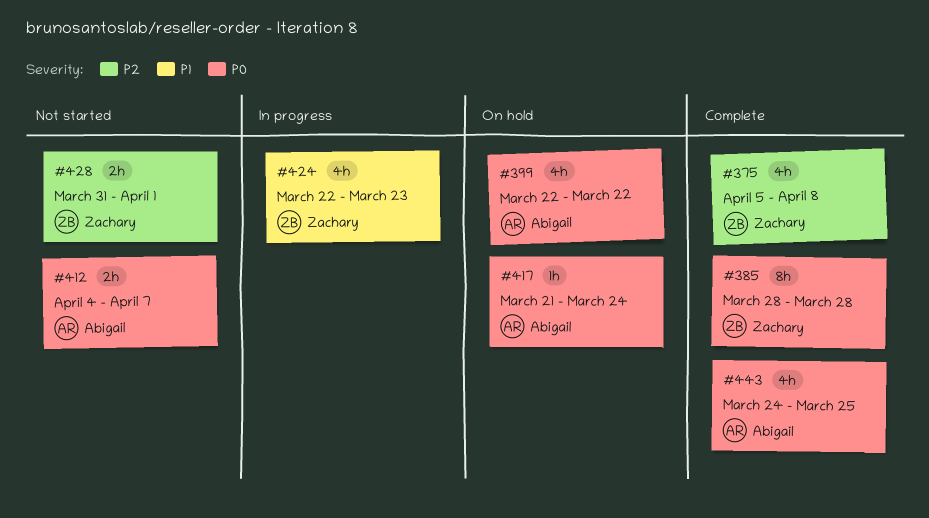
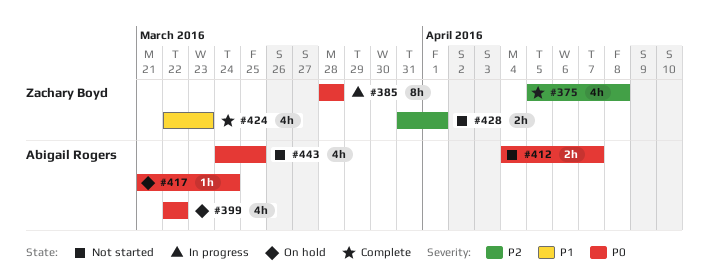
#385, status: Complete -> In progress
#424, status: In progress -> Complete
#443, status: Complete -> Not started

